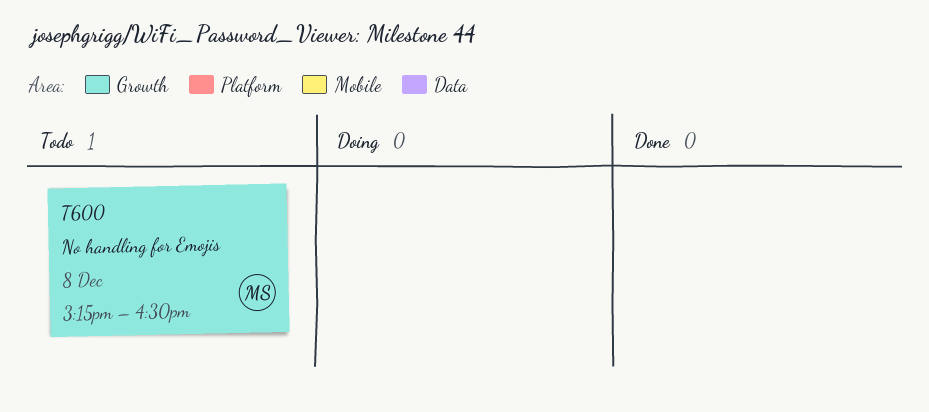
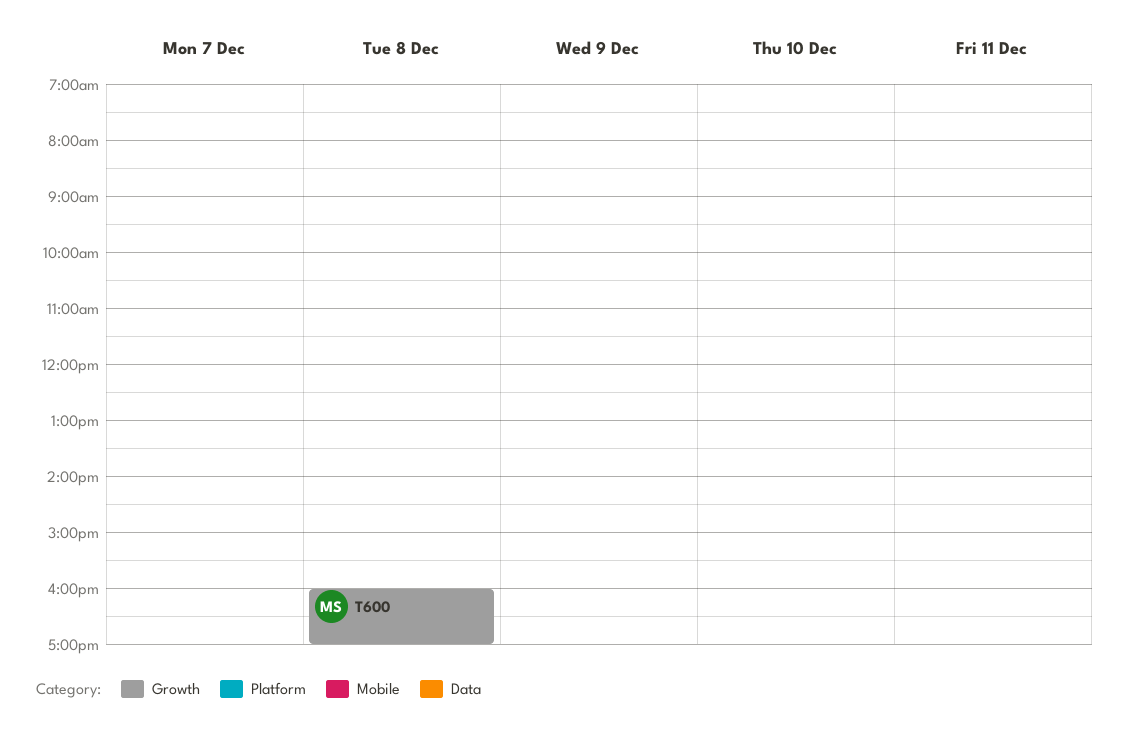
T600, begins: 15:15 -> 16:00
T600, ends: 16:30 -> 17:00

